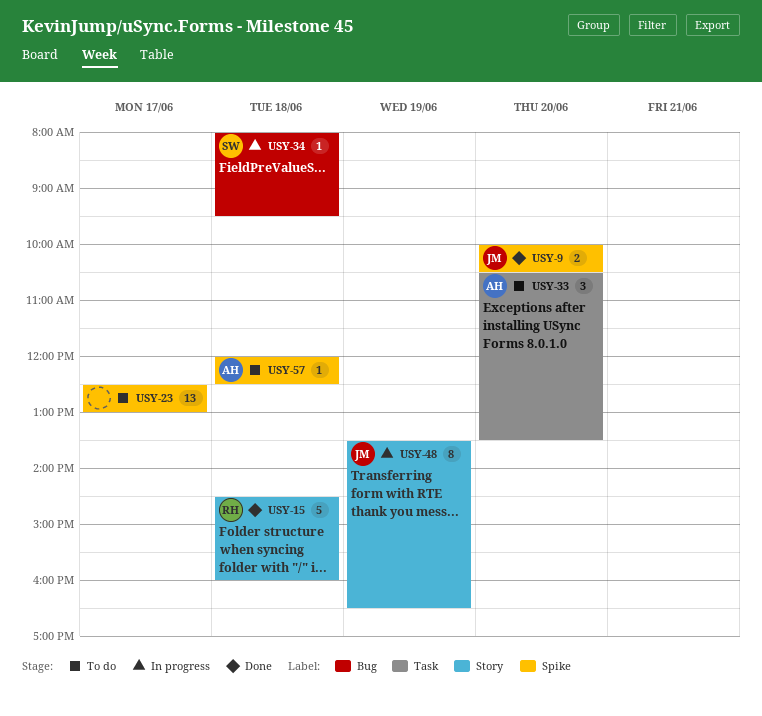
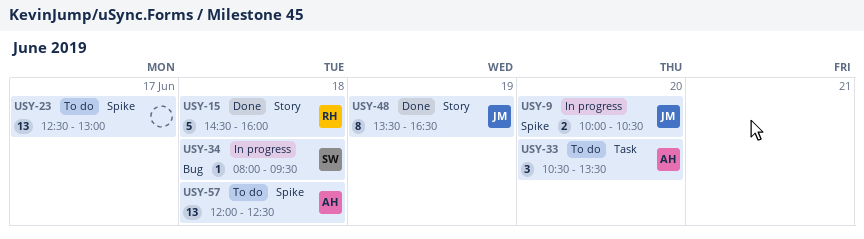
USY-9, status: Done -> In progress
USY-48, status: In progress -> Done
USY-57, estimate: 1 -> 13

